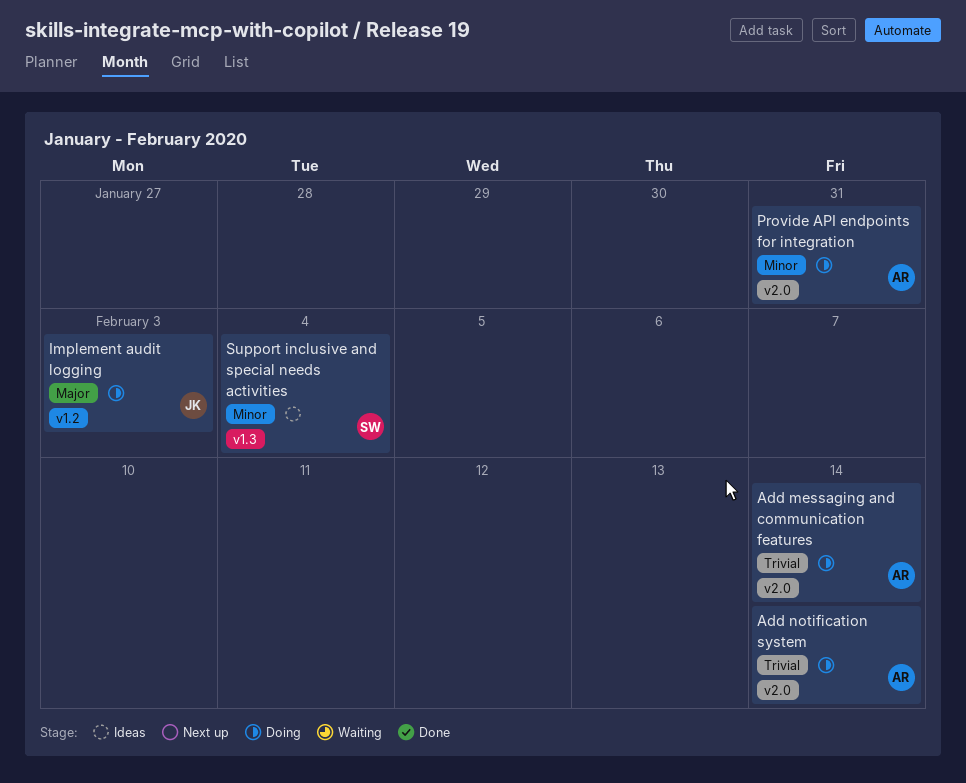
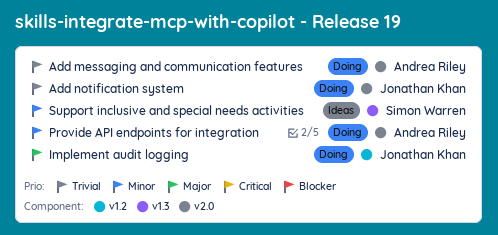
Add notification system, owner: Andrea Riley -> Jonathan Khan

